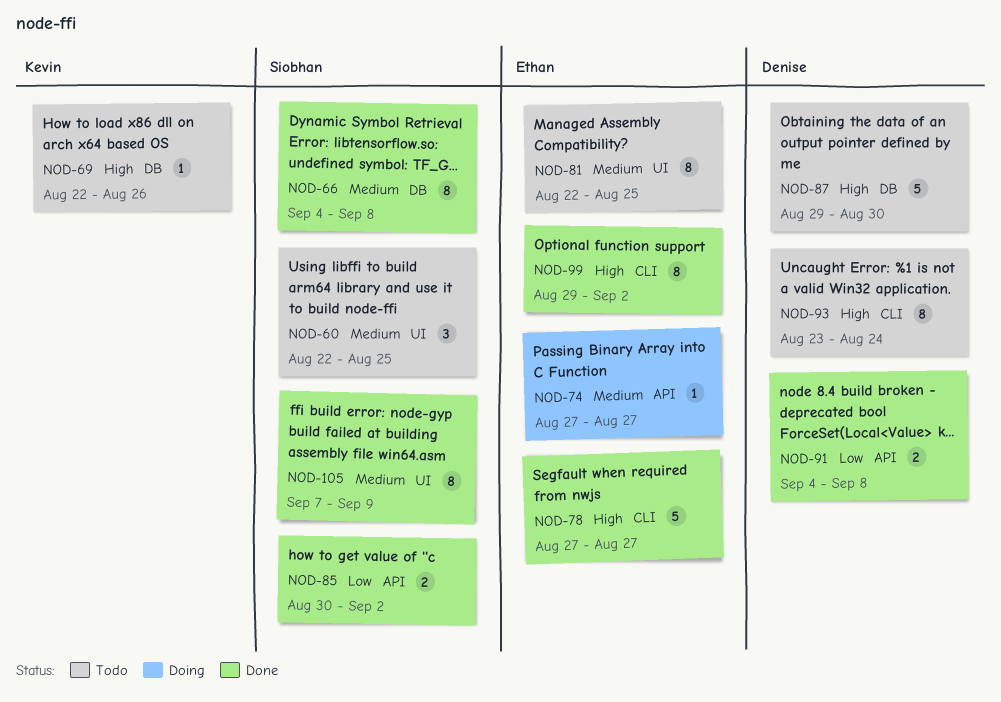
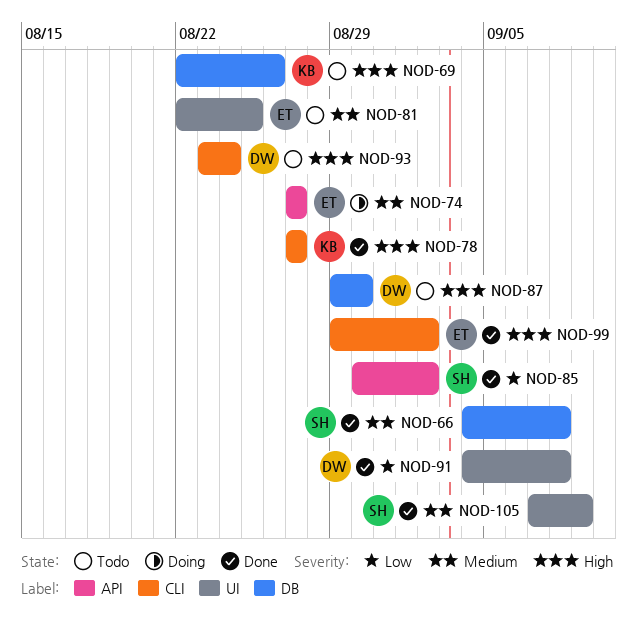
NOD-60: present -> none
NOD-78, owner: Ethan -> Kevin
NOD-91, label: API -> UI

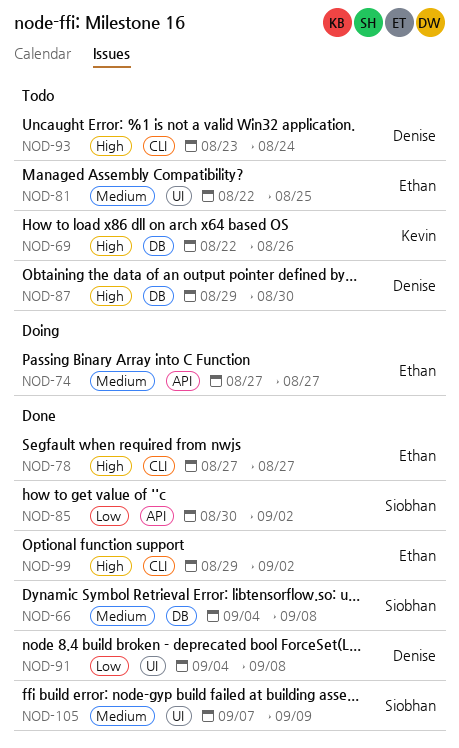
NOD-78, owner: Kevin -> Ethan

